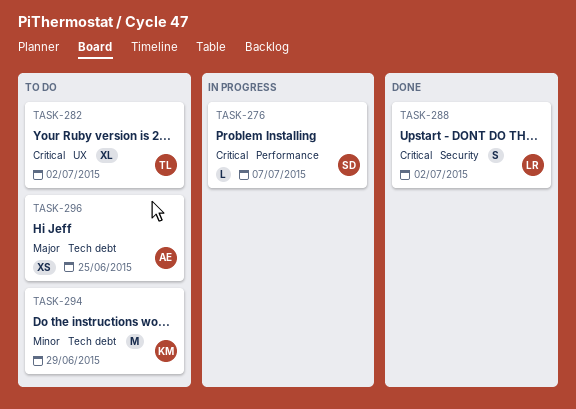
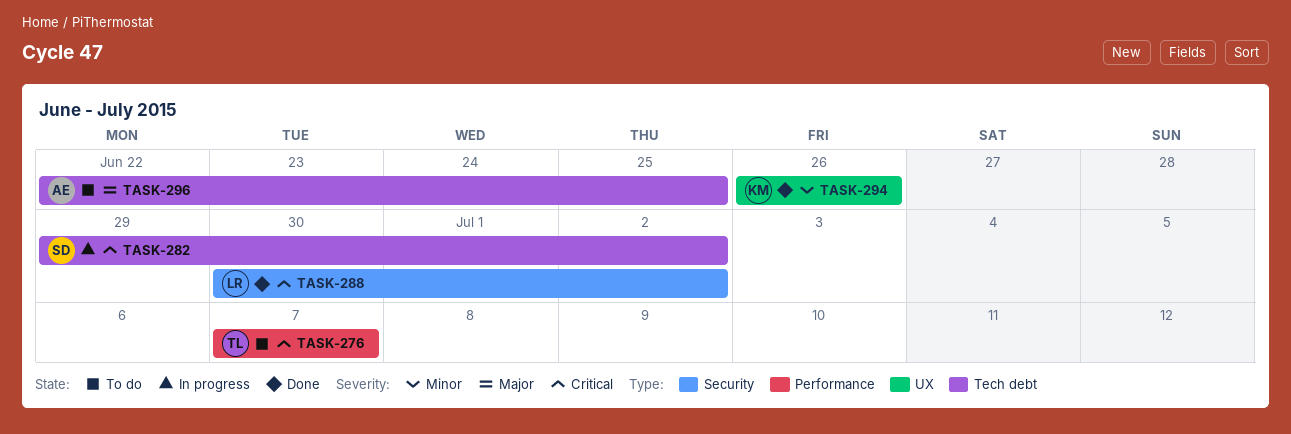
TASK-276, status: In progress -> To do
TASK-276, owner: SD -> TL
TASK-282, status: To do -> In progress
TASK-282, owner: TL -> SD
TASK-282, label: UX -> Tech debt
TASK-294, status: To do -> Done
TASK-294, label: Tech debt -> UX
TASK-294, due: Jun 29 -> Jun 26

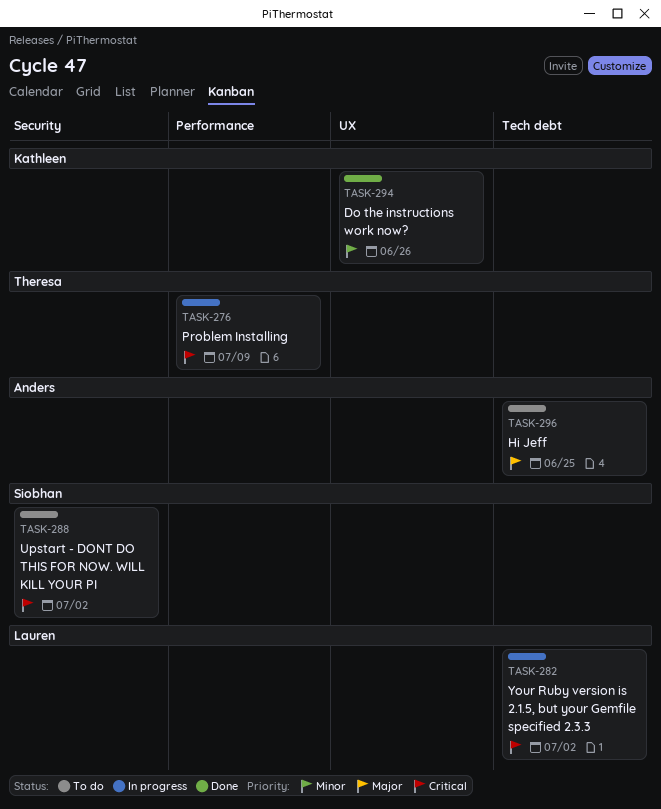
TASK-276, status: To do -> In progress
TASK-276, due: Jul 7 -> Jul 9
TASK-282, owner: Siobhan -> Lauren
TASK-288, status: Done -> To do
TASK-288, owner: Lauren -> Siobhan

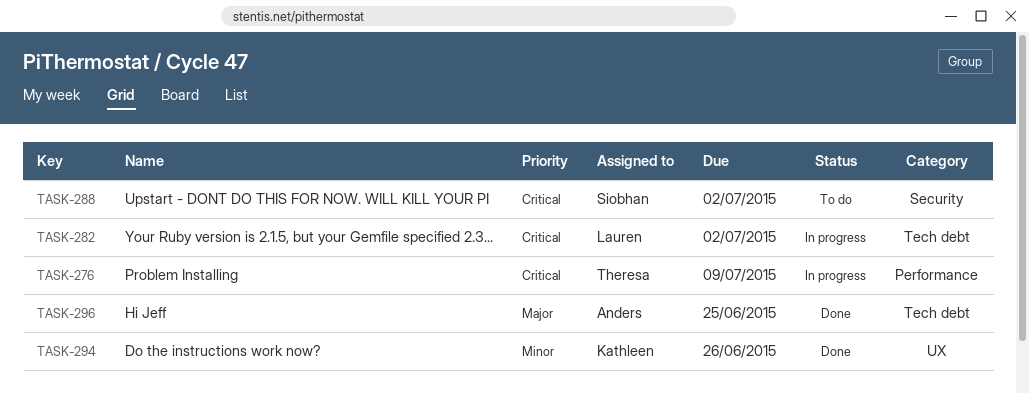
TASK-296, status: To do -> Done

